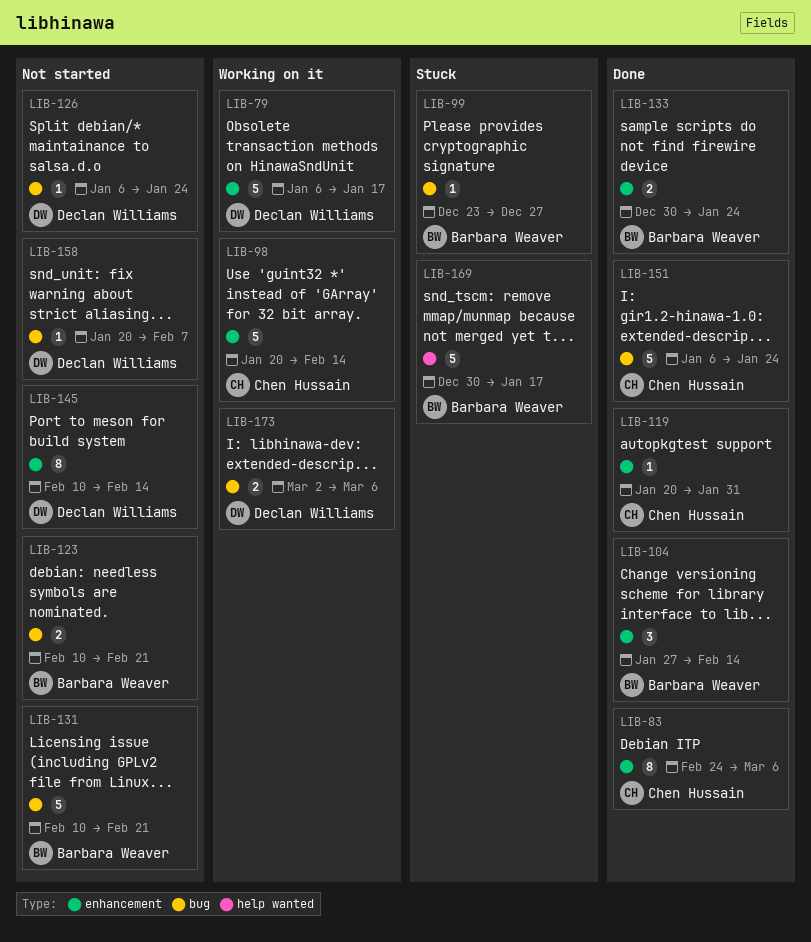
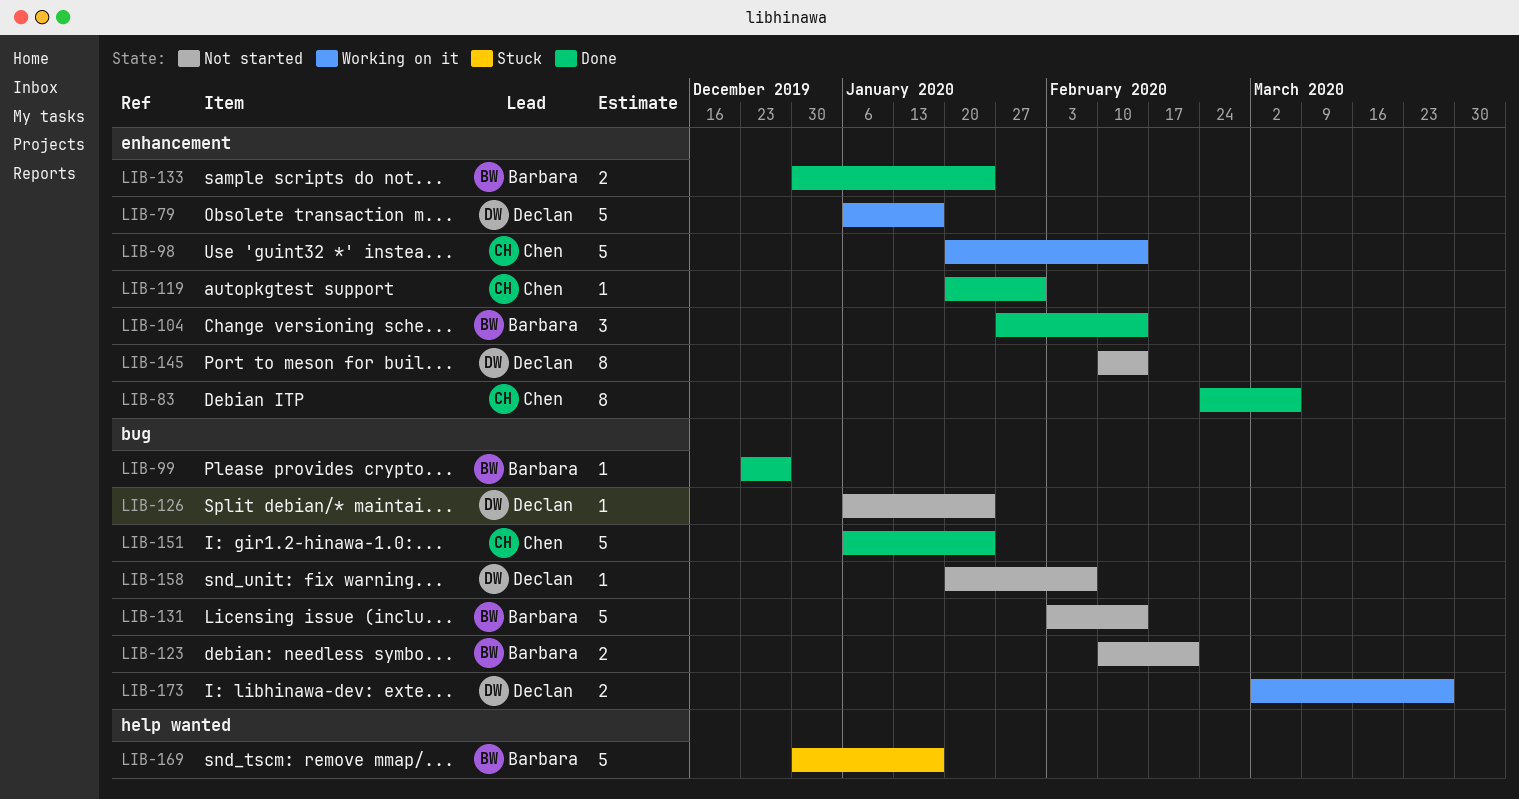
LIB-99, status: Stuck -> Done
LIB-131, start: Feb 10 -> Feb 3
LIB-131, due: Feb 21 -> Feb 14
LIB-173, due: Mar 6 -> Mar 27

